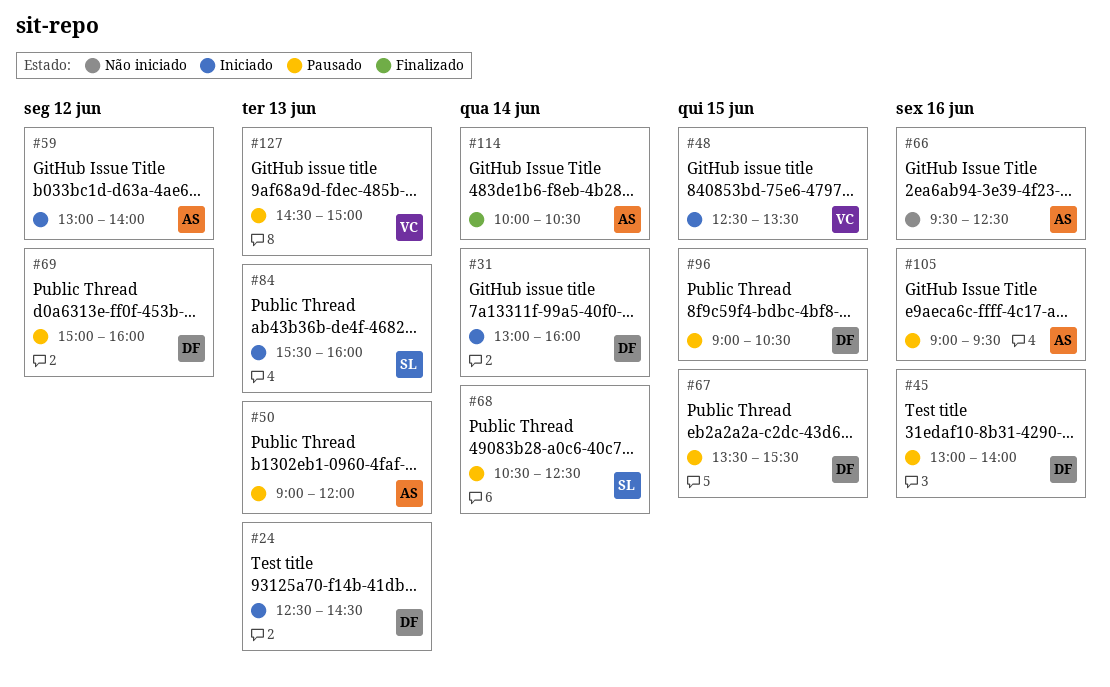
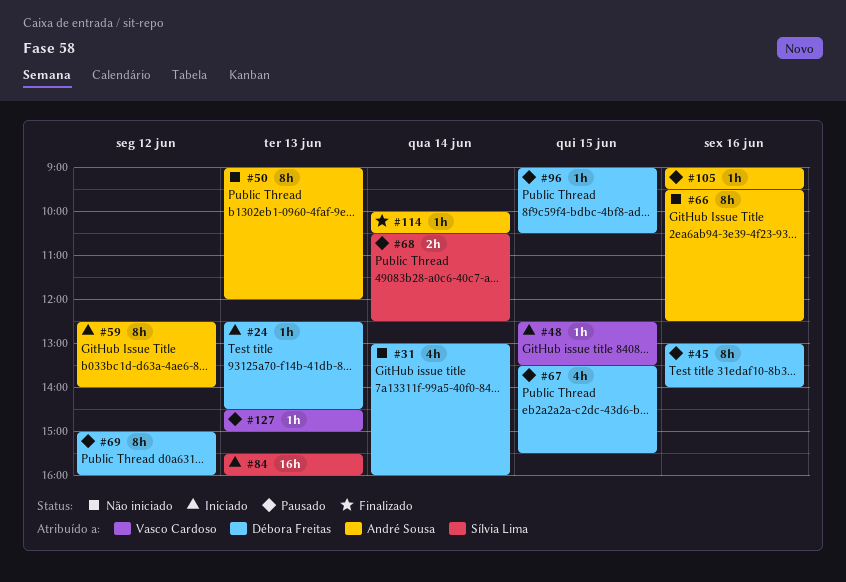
#31, status: Iniciado -> Não iniciado
#50, status: Pausado -> Não iniciado
#59, begins: 13:00 -> 12:30

